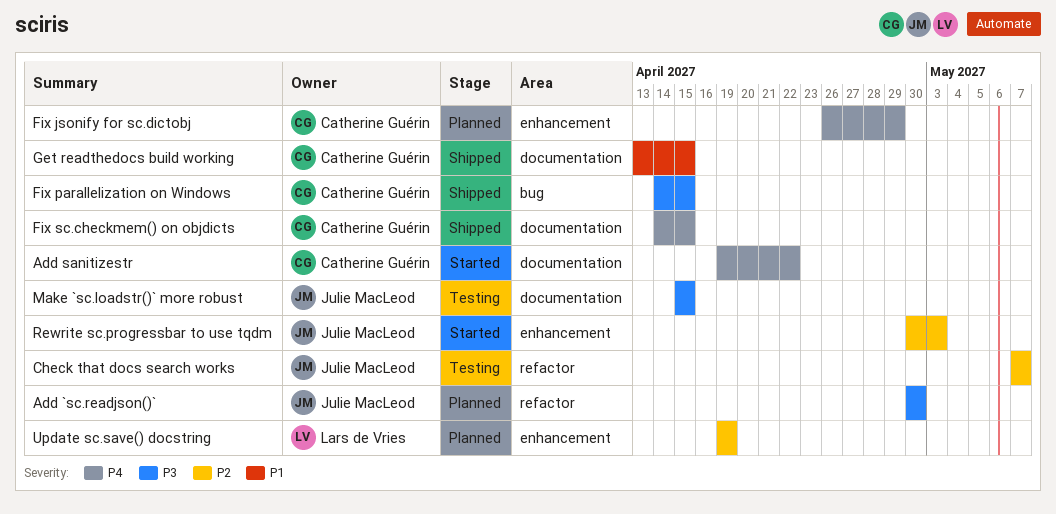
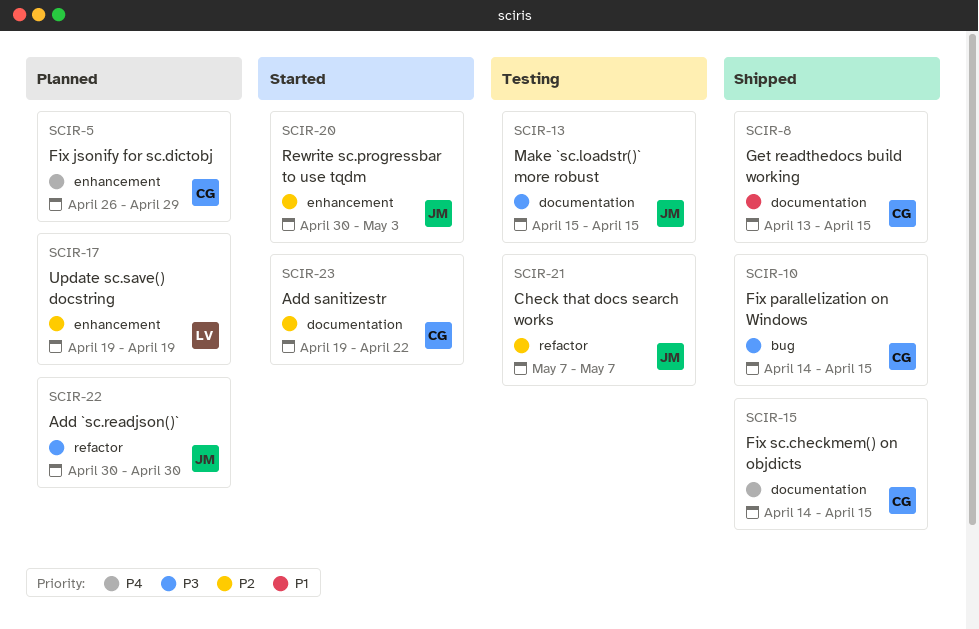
Add sanitizestr, priority: P4 -> P2

